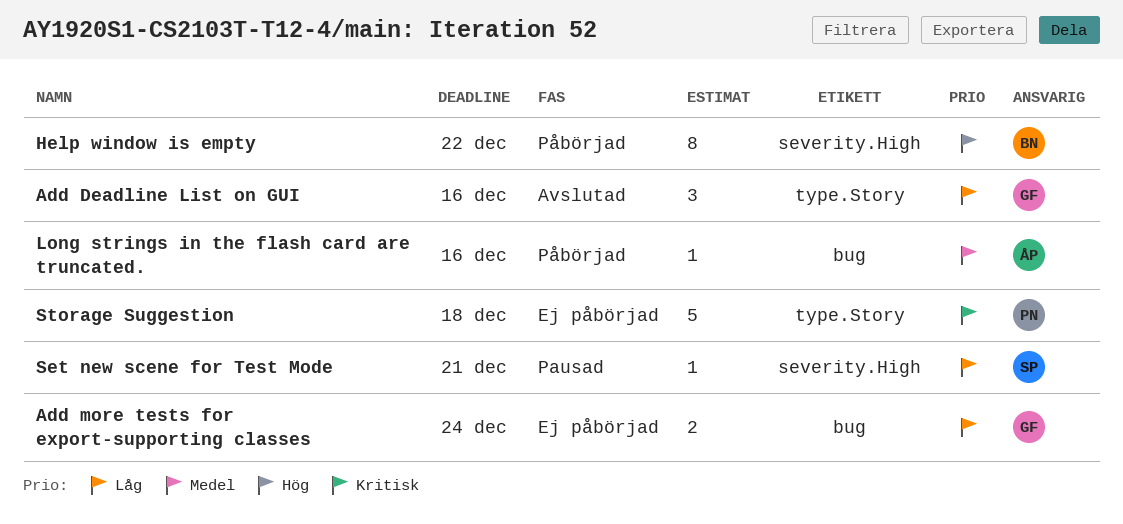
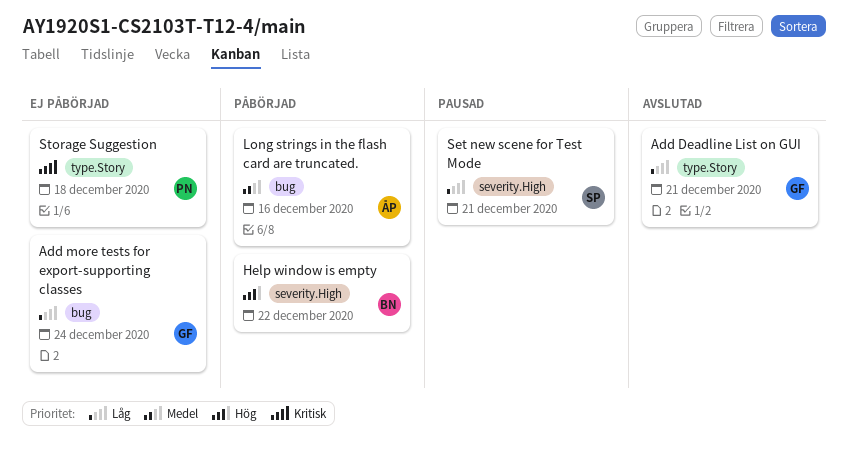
Add Deadline List on GUI, due: Dec 16 -> Dec 21

